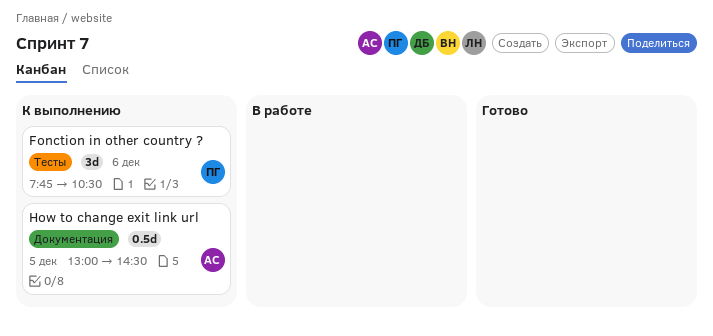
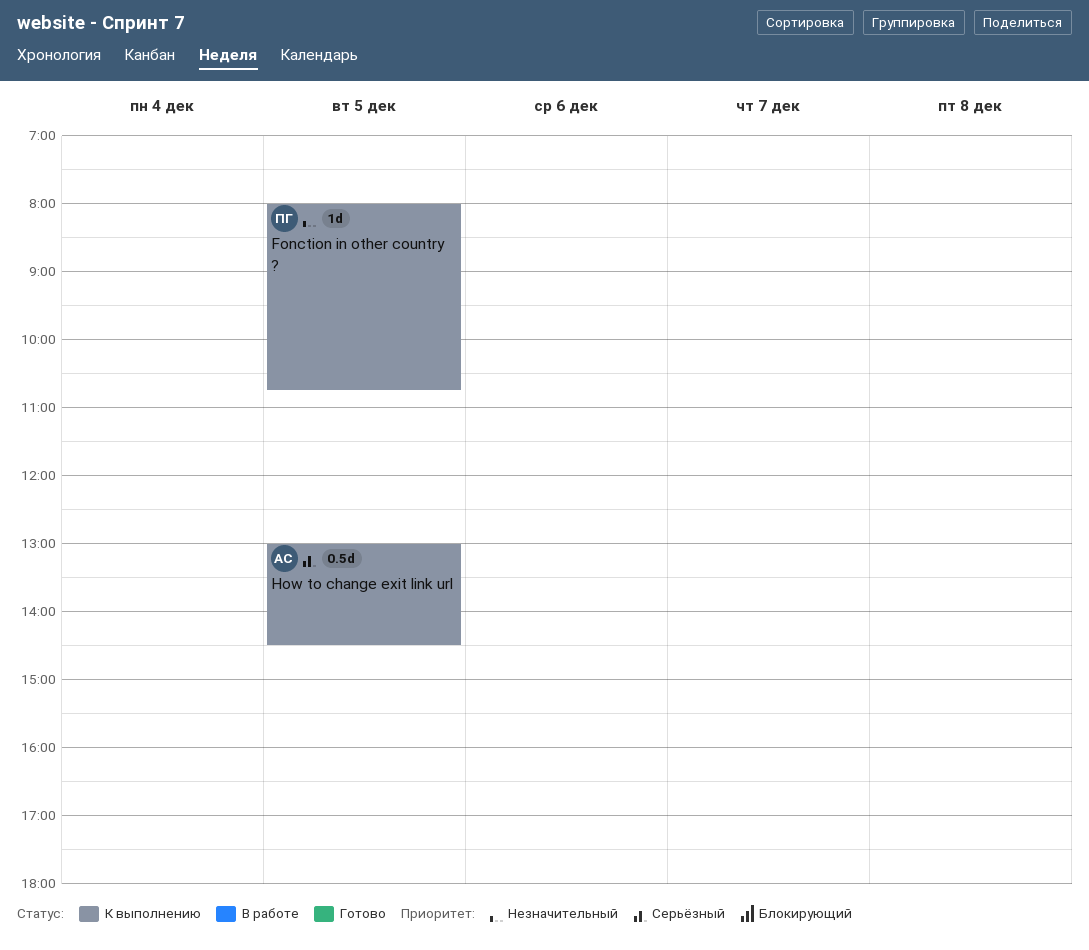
Fonction in other country ?, estimate: 3d -> 1d
Fonction in other country ?, day: Dec 6 -> Dec 5
Fonction in other country ?, begins: 07:45 -> 08:00
Fonction in other country ?, ends: 10:30 -> 10:45

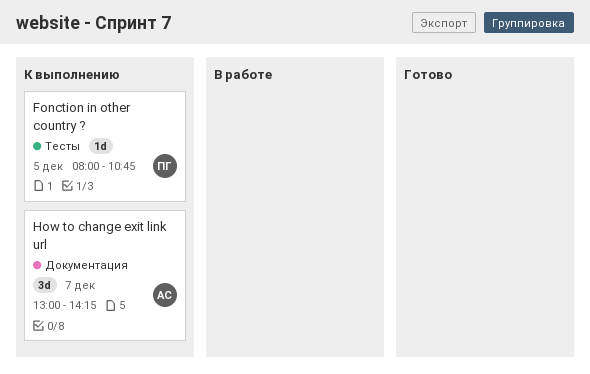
How to change exit link url, estimate: 0.5d -> 3d
How to change exit link url, day: Dec 5 -> Dec 7
How to change exit link url, ends: 14:30 -> 14:15

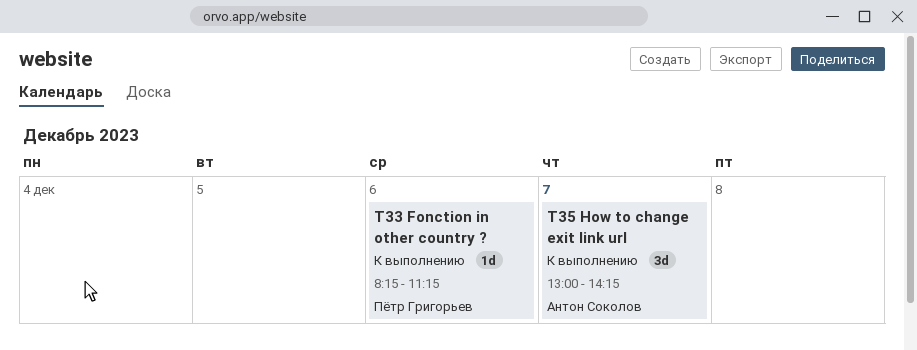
Fonction in other country ?, day: Dec 5 -> Dec 6
Fonction in other country ?, begins: 08:00 -> 08:15
Fonction in other country ?, ends: 10:45 -> 11:15

